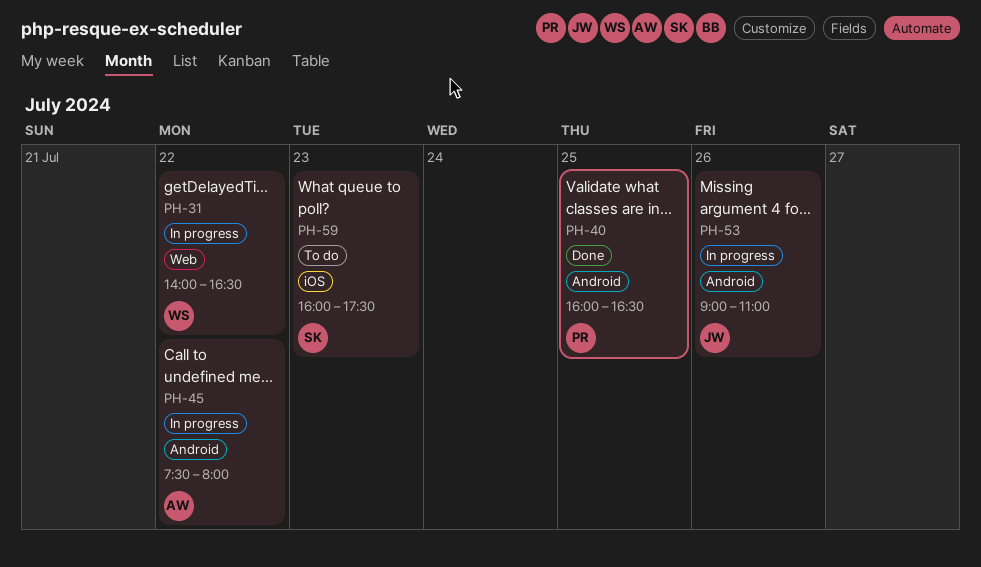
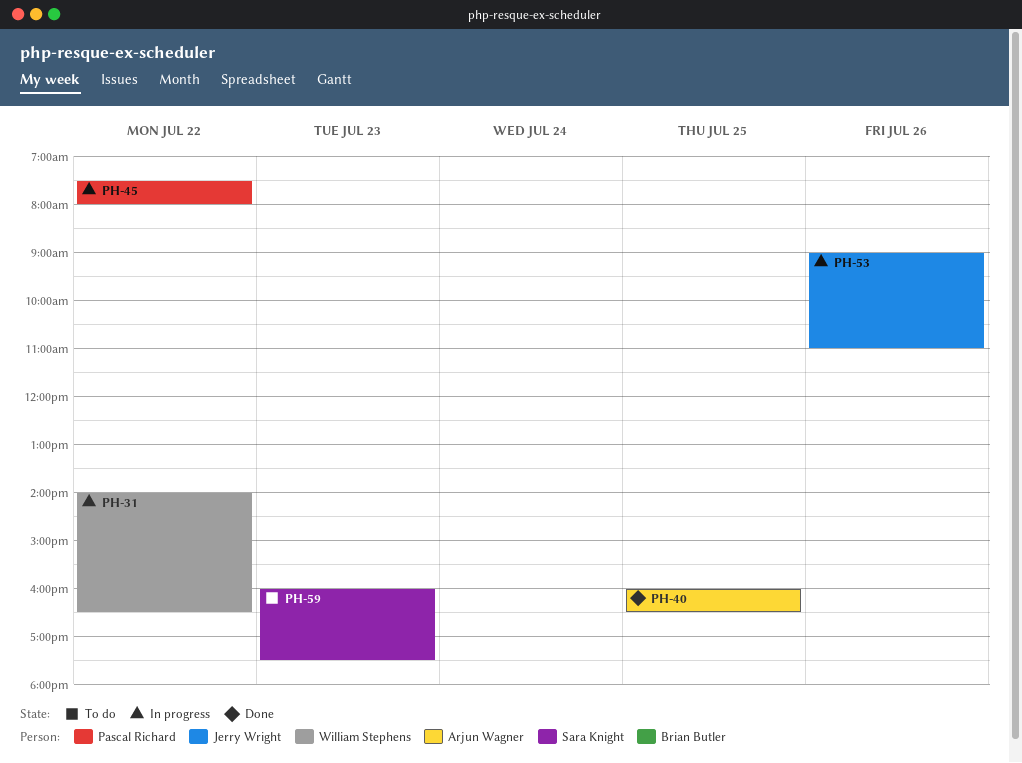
PH-40, owner: Pascal Richard -> Arjun Wagner
PH-45, owner: Arjun Wagner -> Pascal Richard

